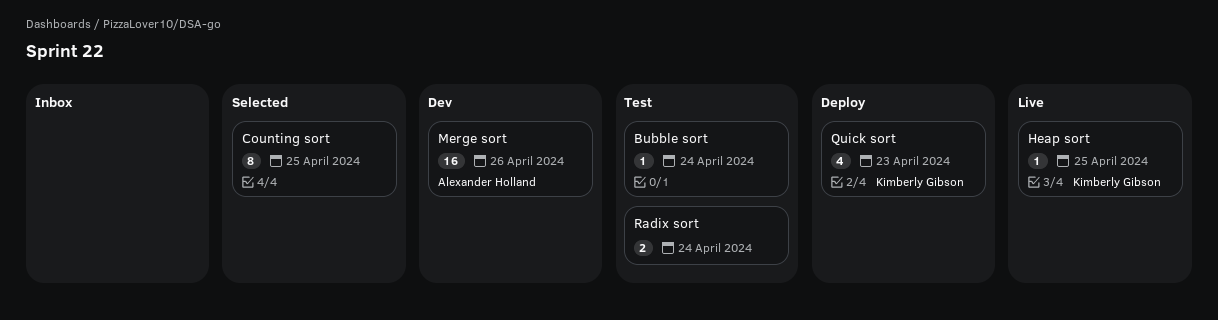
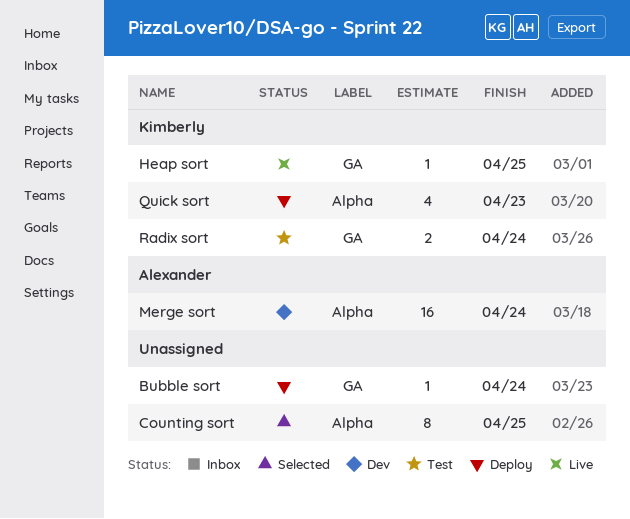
Bubble sort, status: Test -> Deploy
Merge sort, due: Apr 26 -> Apr 24
Radix sort, owner: none -> Kimberly Gibson

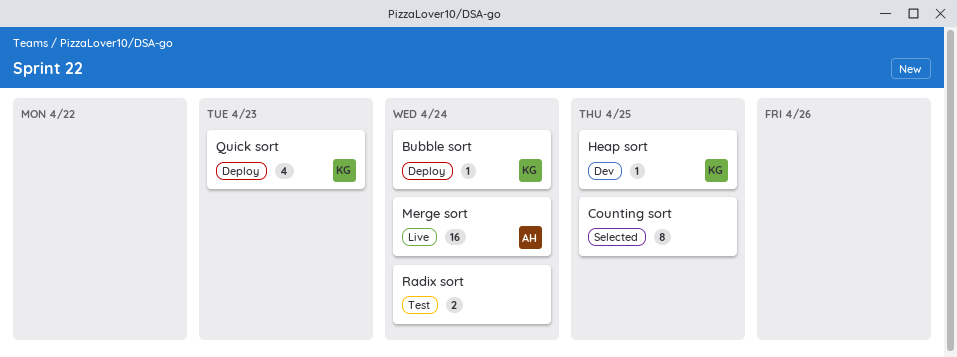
Bubble sort, owner: none -> Kimberly
Heap sort, status: Live -> Dev
Merge sort, status: Dev -> Live
Radix sort, owner: Kimberly -> none

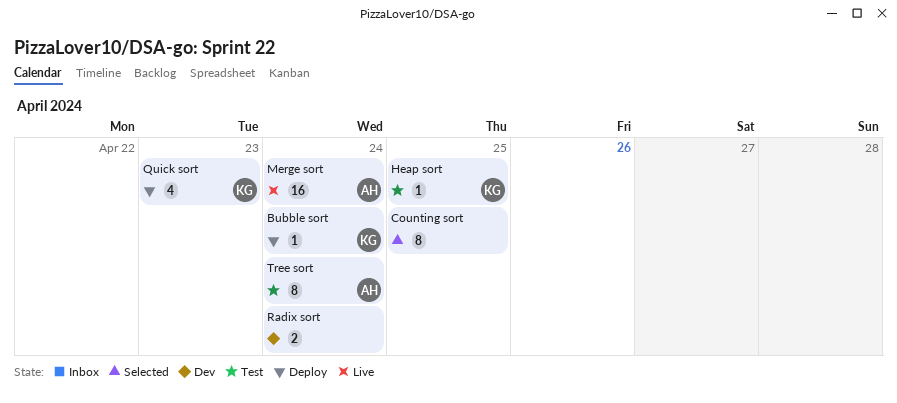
Heap sort, status: Dev -> Test
Radix sort, status: Test -> Dev
Tree sort: none -> present

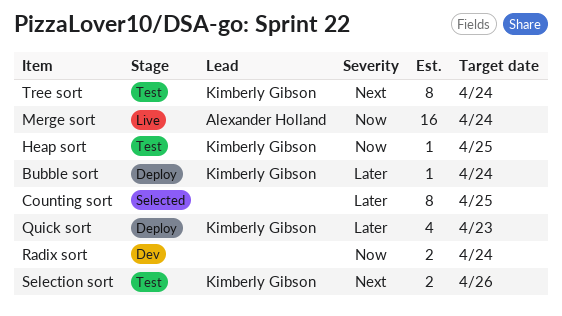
Selection sort: none -> present
Tree sort, owner: Alexander Holland -> Kimberly Gibson

